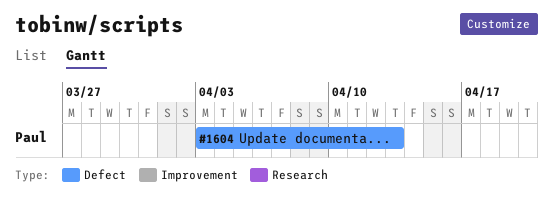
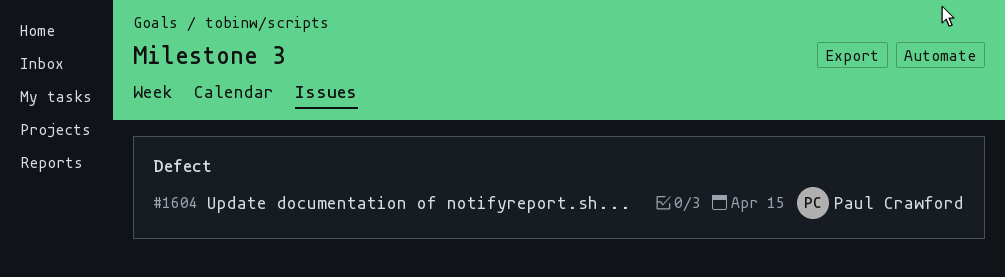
#1604, due: Apr 13 -> Apr 15

